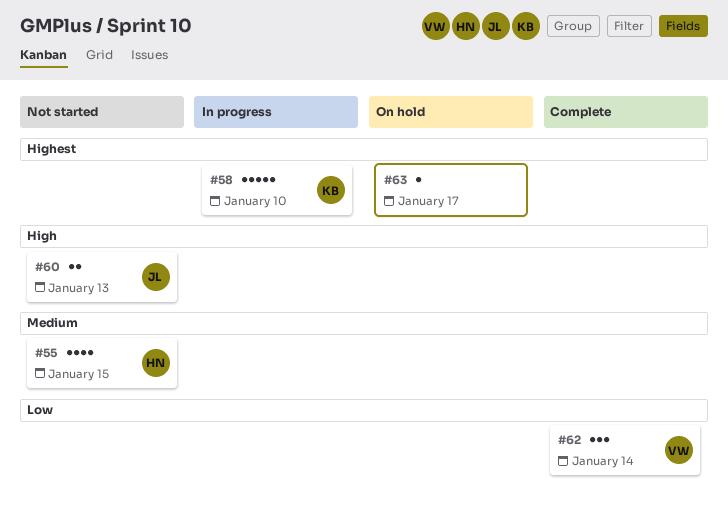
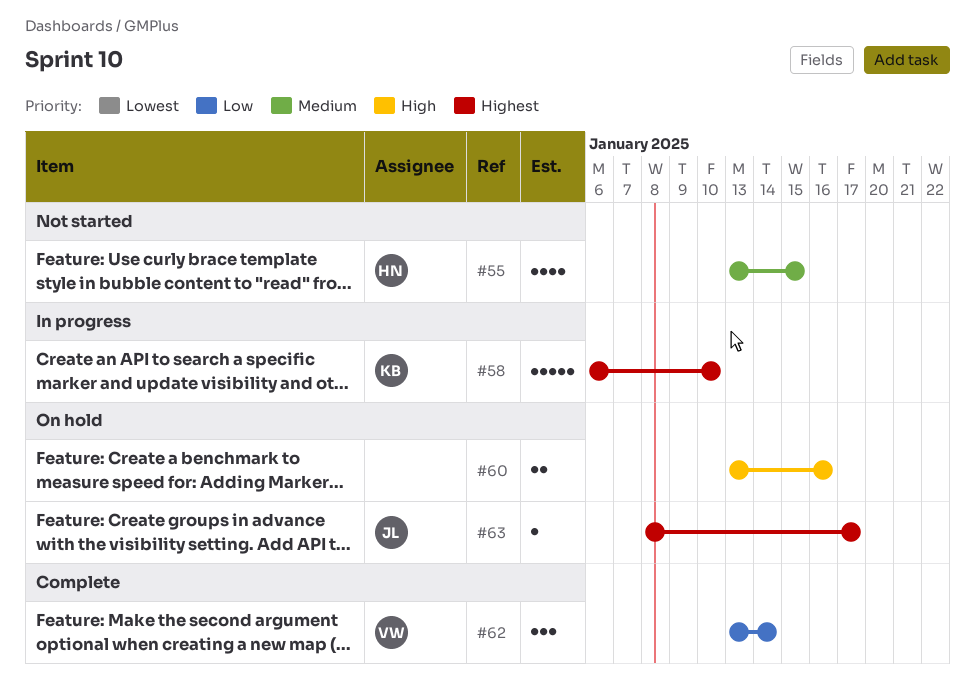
#60, status: Not started -> On hold
#60, owner: JL -> none
#60, due: Jan 13 -> Jan 16
#63, owner: none -> JL

